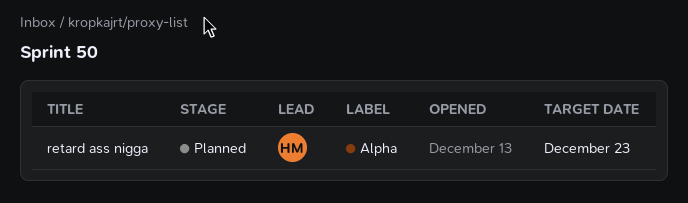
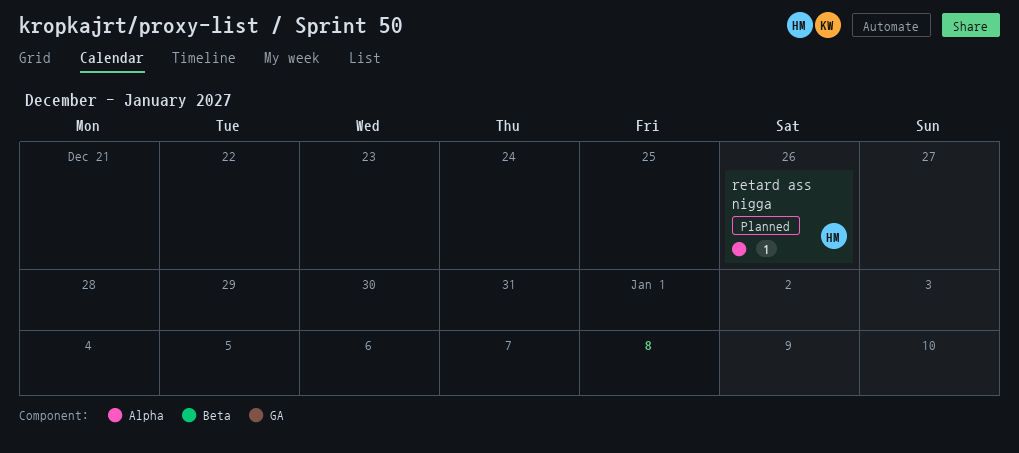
retard ass nigga, due: Dec 23 -> Dec 26

